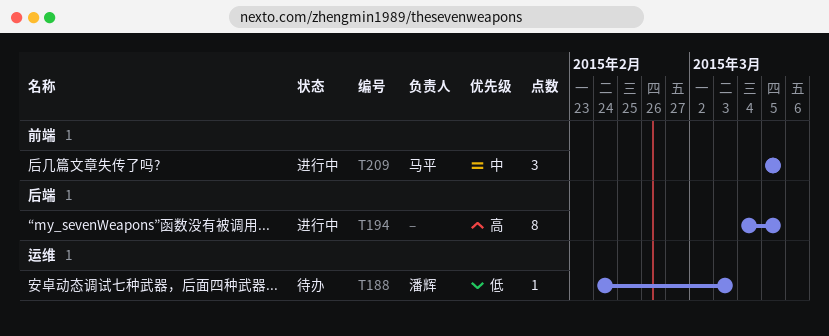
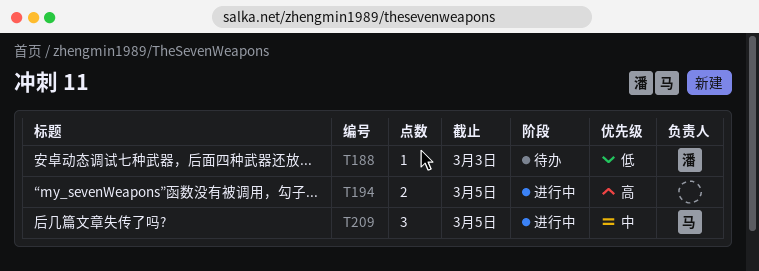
T194, estimate: 8 -> 2

